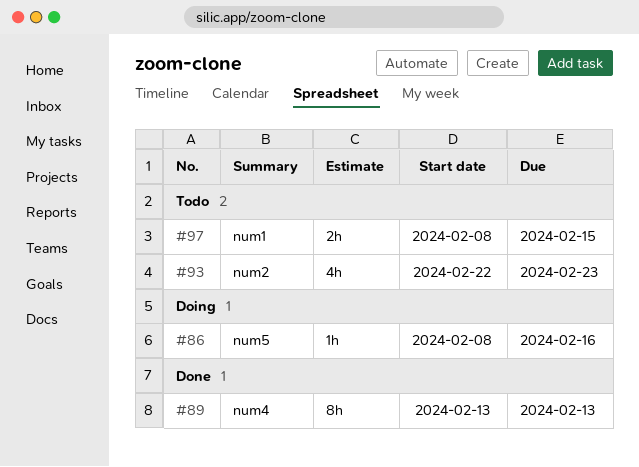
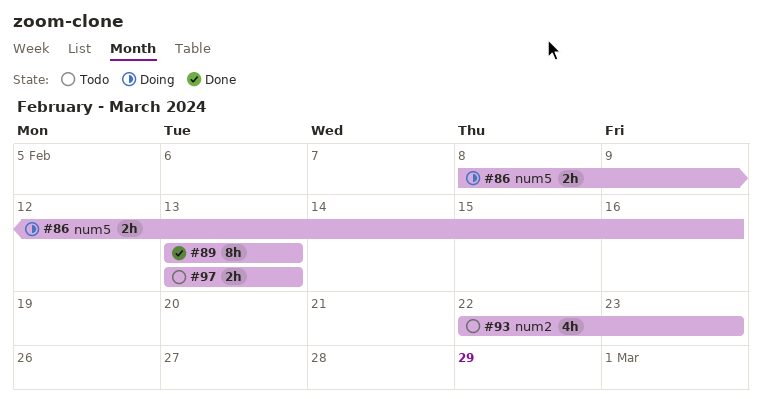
#86, estimate: 1h -> 2h
#97, start: Feb 8 -> Feb 13
#97, due: Feb 15 -> Feb 13

